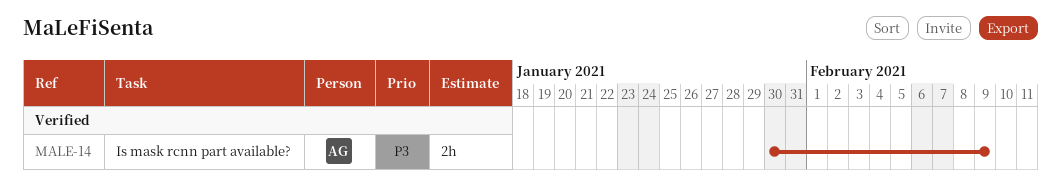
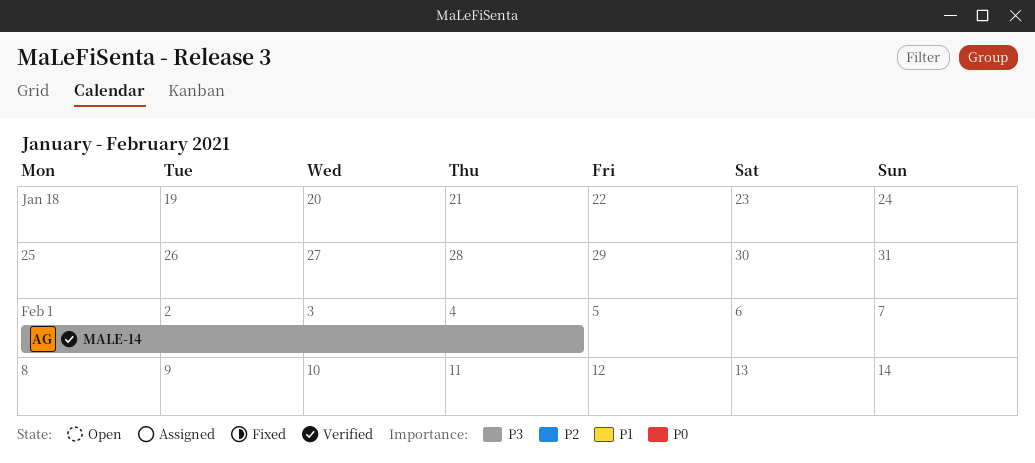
MALE-14, start: Jan 30 -> Feb 1
MALE-14, due: Feb 9 -> Feb 4

